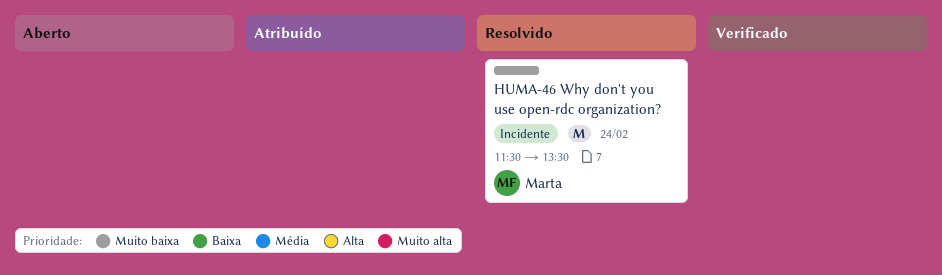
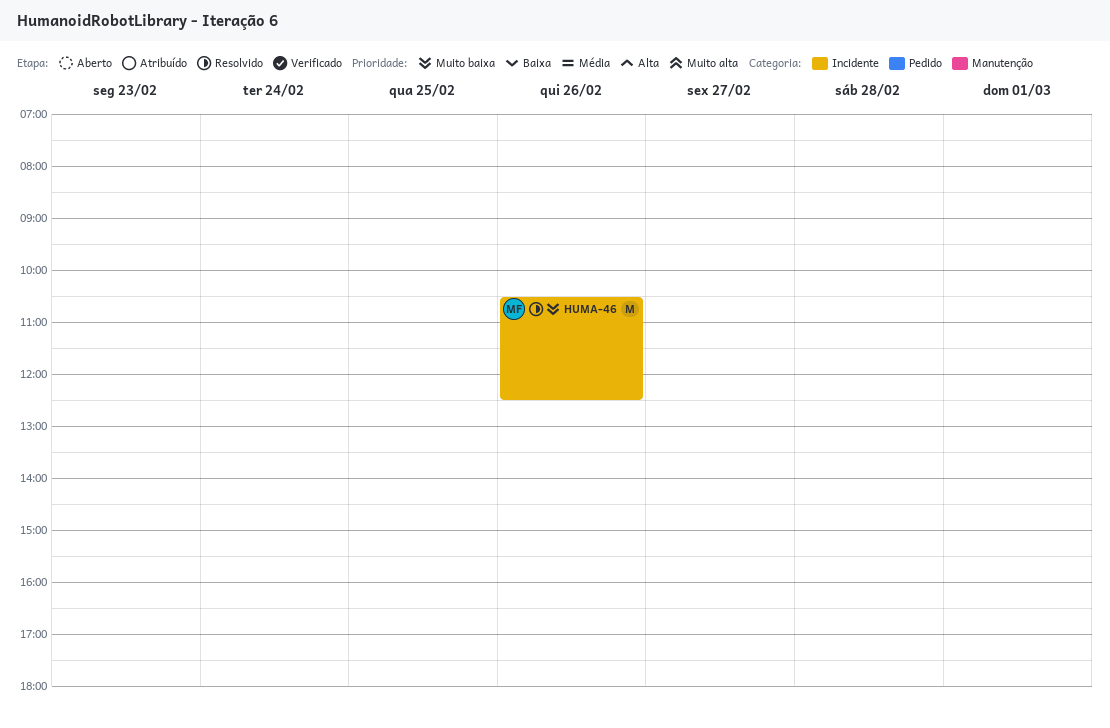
HUMA-46, day: Feb 24 -> Feb 26
HUMA-46, begins: 11:30 -> 10:30
HUMA-46, ends: 13:30 -> 12:30

